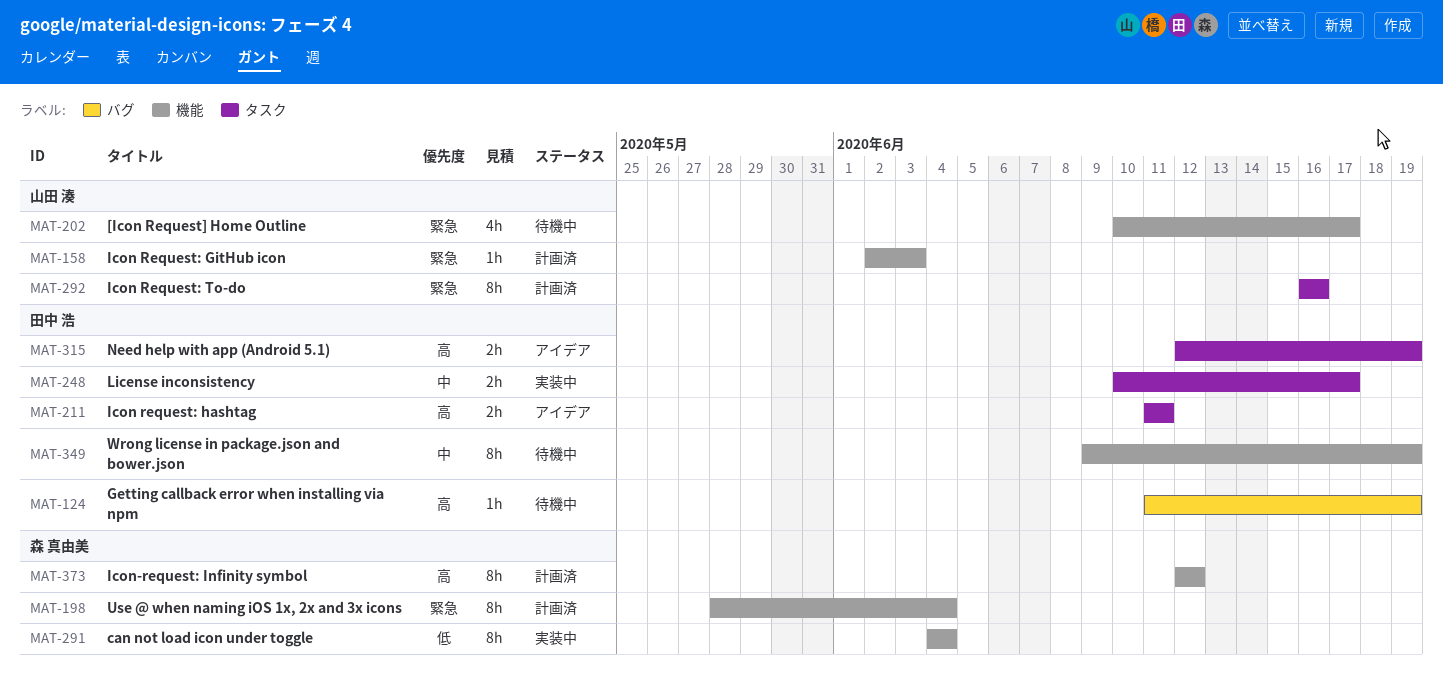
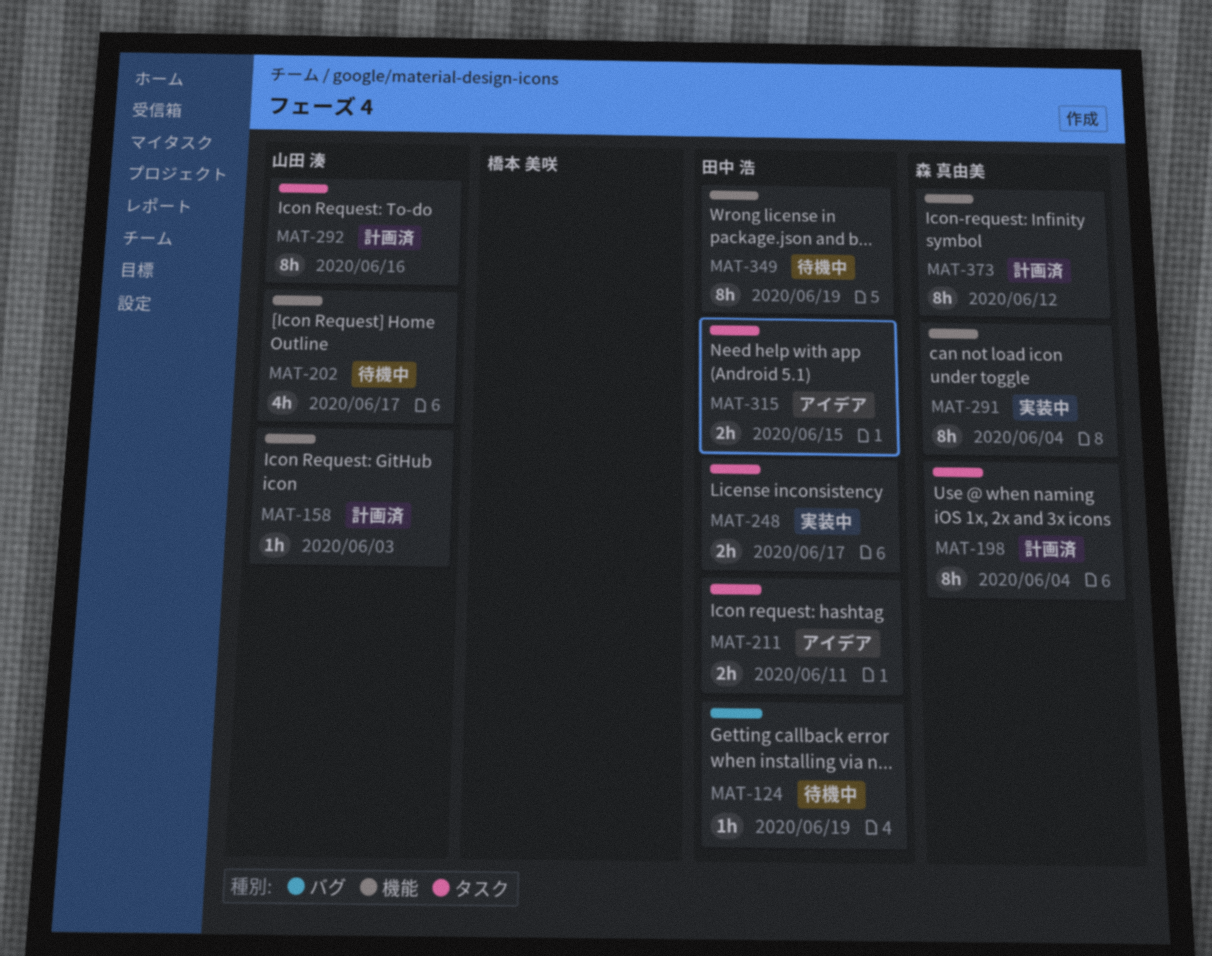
MAT-198, label: 機能 -> タスク
MAT-315, due: Jun 19 -> Jun 15

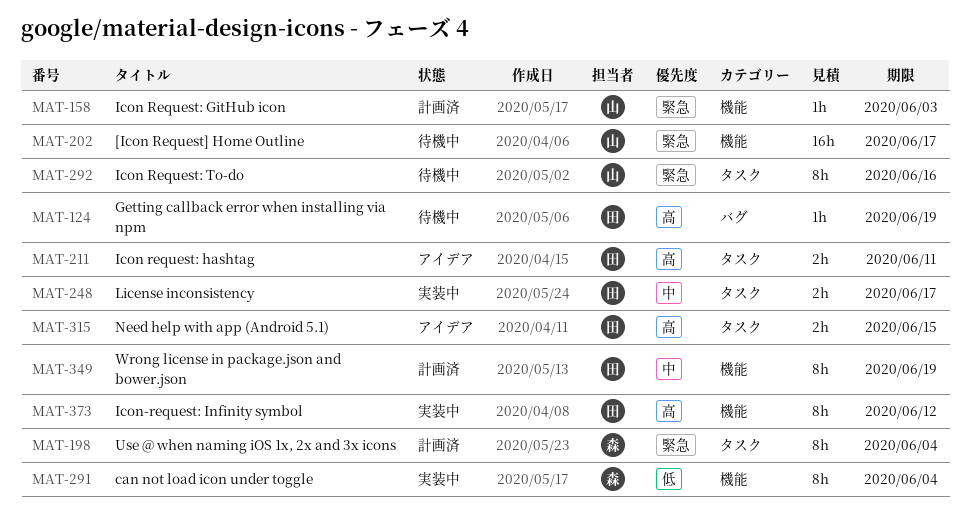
MAT-202, estimate: 4h -> 16h
MAT-292, status: 計画済 -> 待機中
MAT-349, status: 待機中 -> 計画済
MAT-373, status: 計画済 -> 実装中
MAT-373, owner: 森 真由美 -> 田中 浩

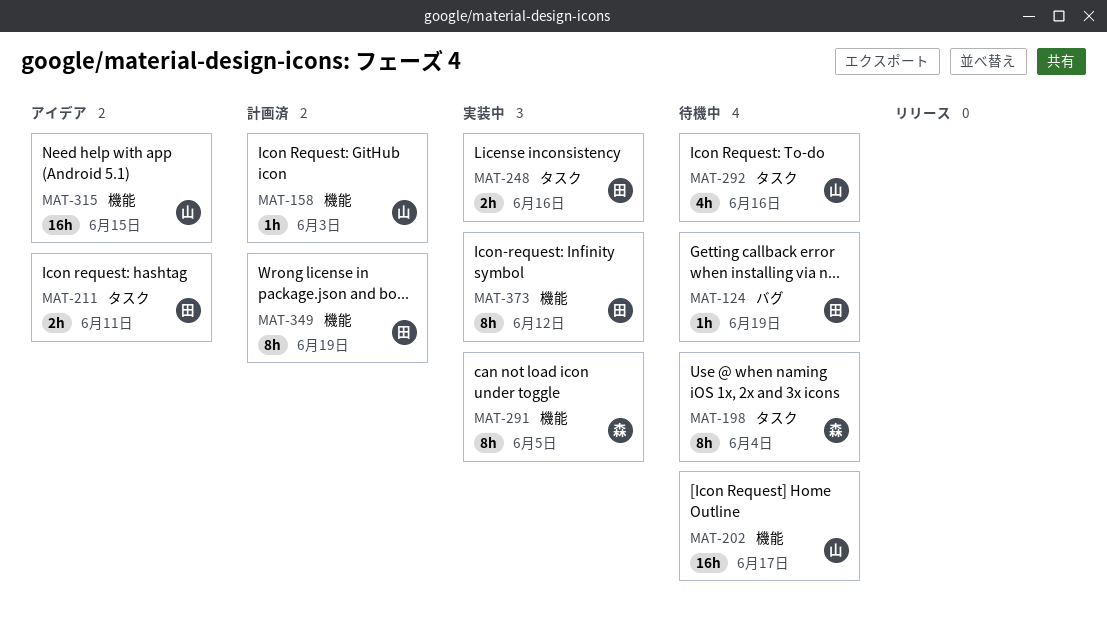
MAT-198, status: 計画済 -> 待機中
MAT-248, due: Jun 17 -> Jun 16
MAT-291, due: Jun 4 -> Jun 5
MAT-292, estimate: 8h -> 4h
MAT-315, owner: 田 -> 山
MAT-315, label: タスク -> 機能
MAT-315, estimate: 2h -> 16h

